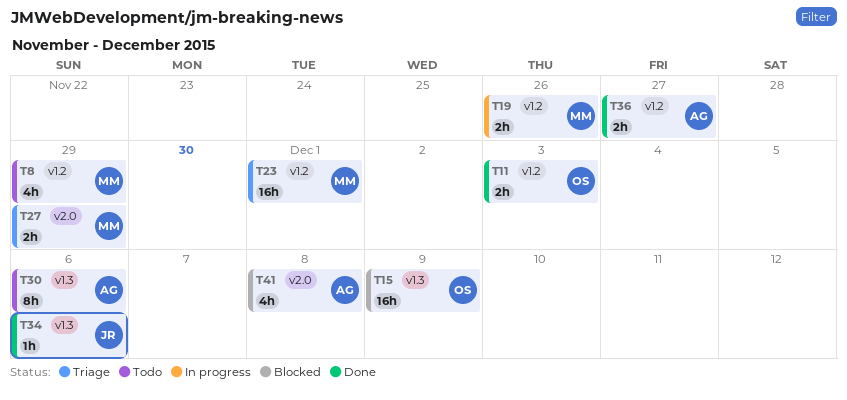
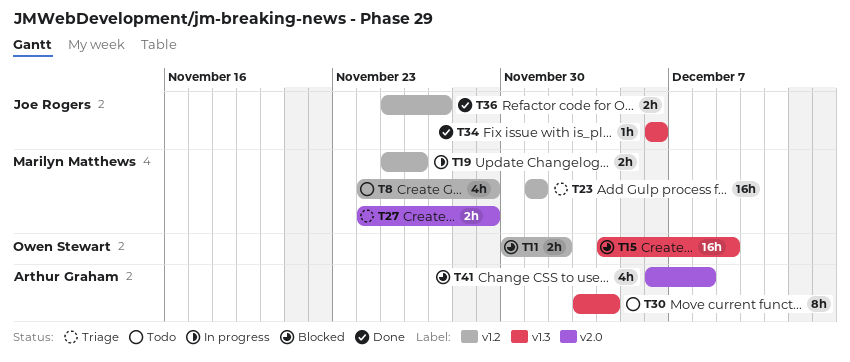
T11, status: Done -> Blocked
T11, due: Dec 3 -> Dec 2
T30, due: Dec 6 -> Dec 4
T36, owner: Arthur Graham -> Joe Rogers

